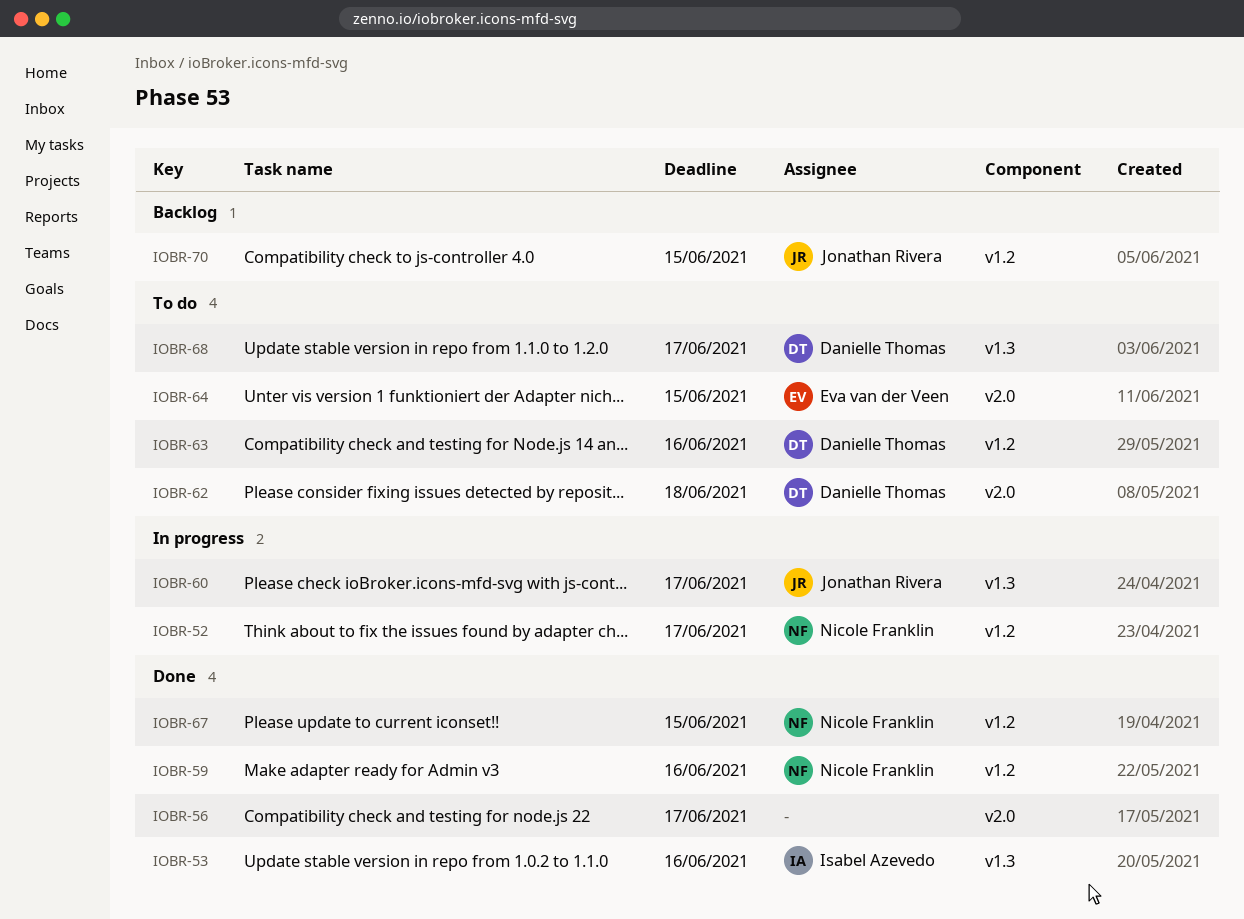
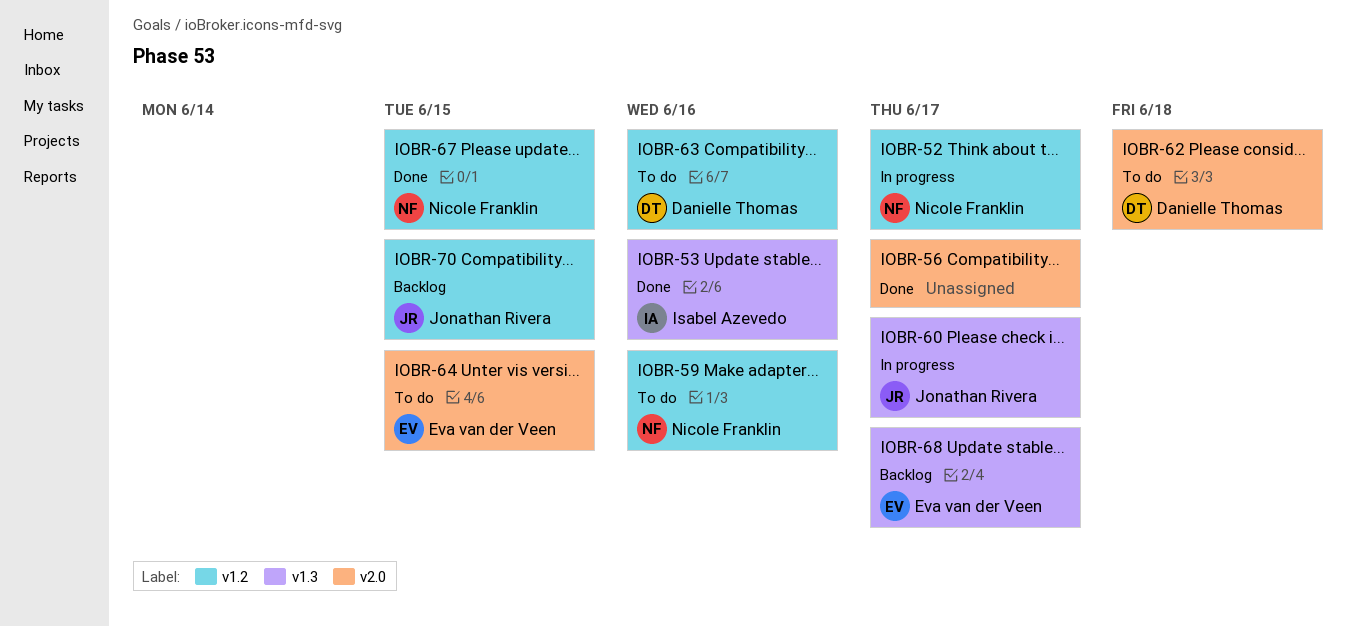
IOBR-59, status: Done -> To do
IOBR-68, status: To do -> Backlog
IOBR-68, owner: Danielle Thomas -> Eva van der Veen

